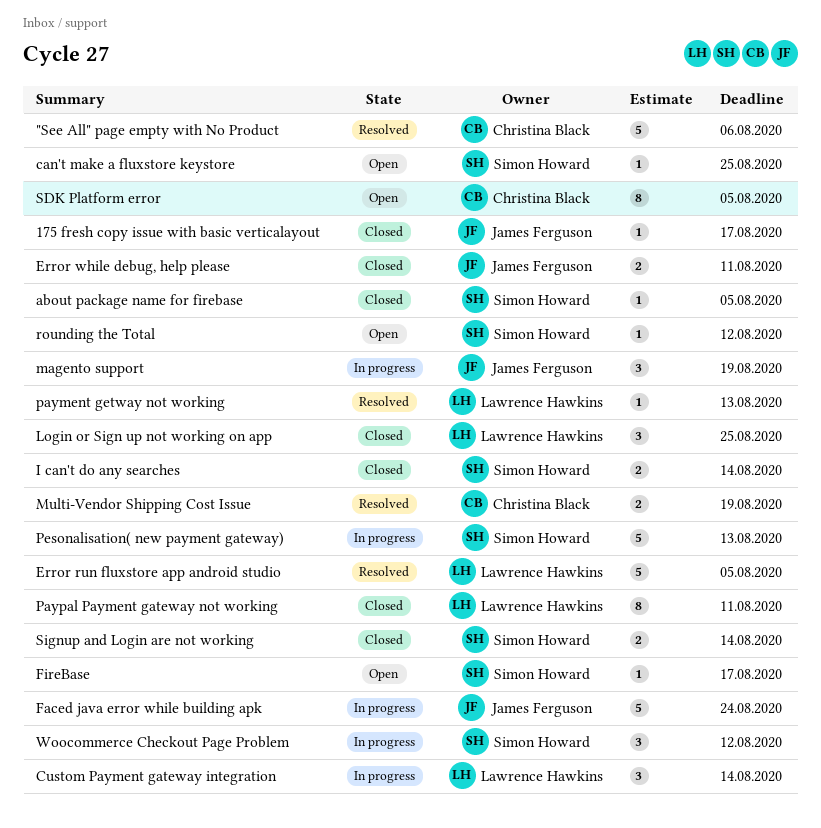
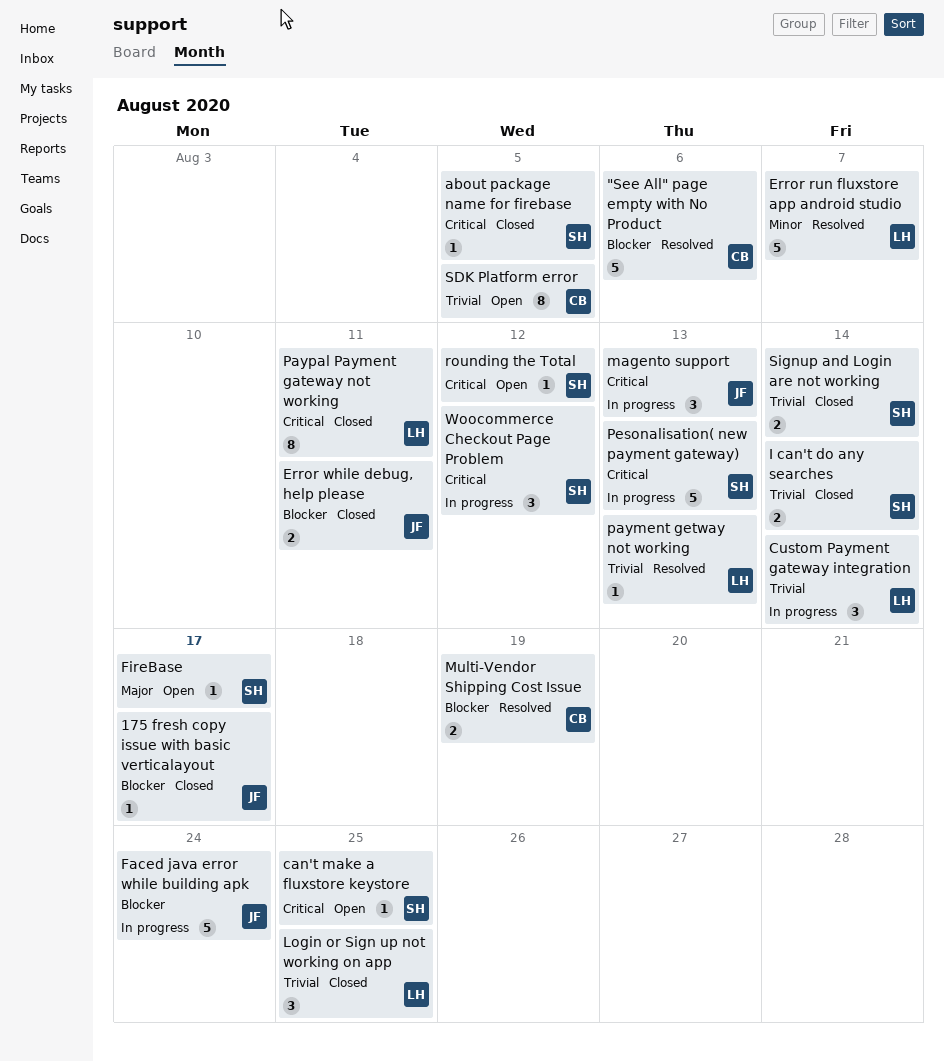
Error run fluxstore app android studio, due: Aug 5 -> Aug 7
magento support, due: Aug 19 -> Aug 13

